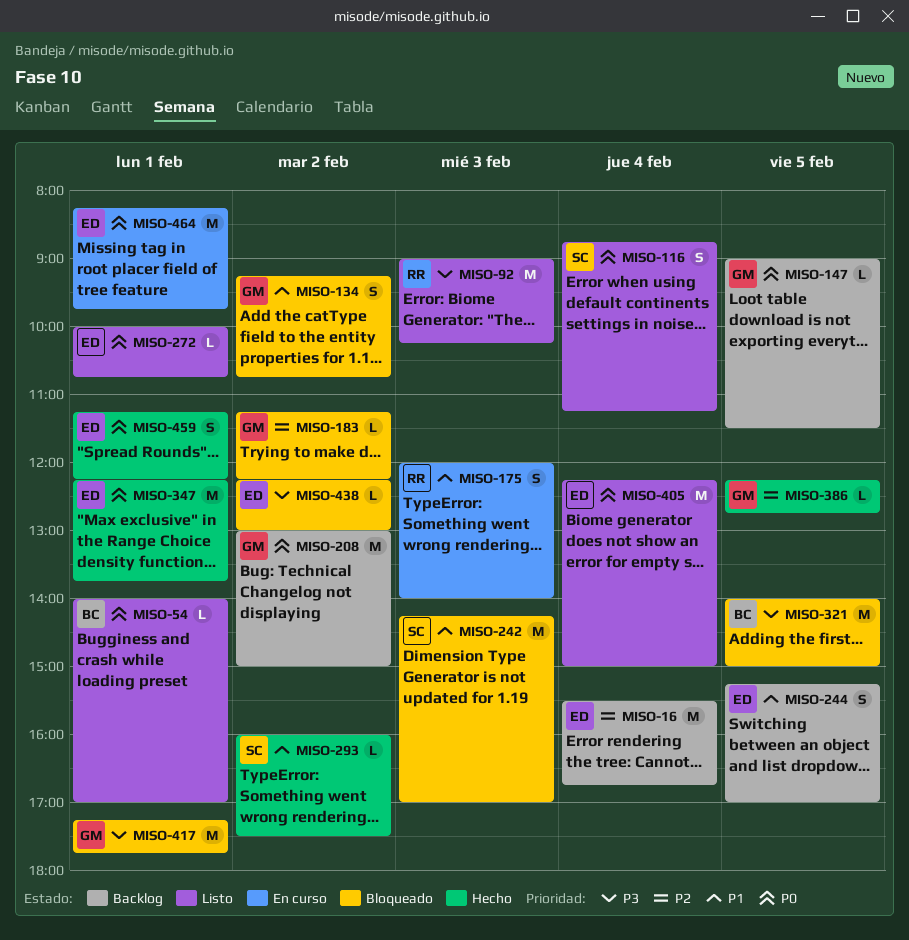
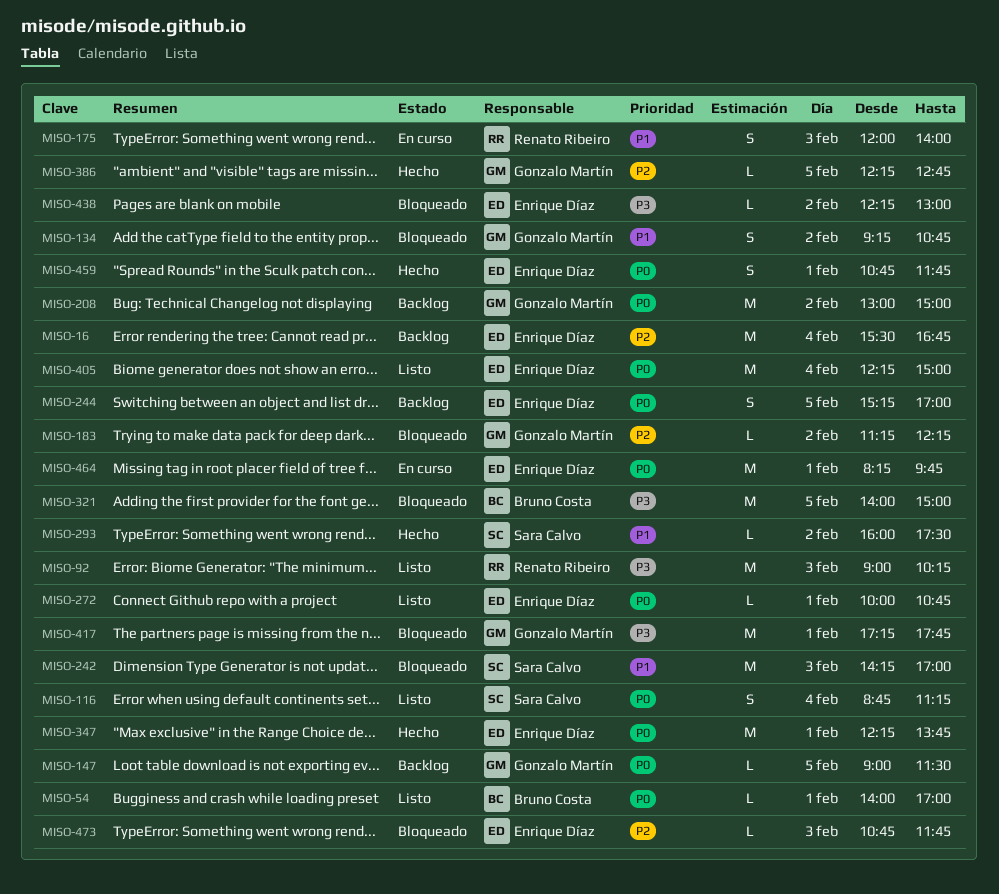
MISO-244, priority: P1 -> P0
MISO-459, begins: 11:15 -> 10:45
MISO-459, ends: 12:15 -> 11:45
MISO-473: none -> present

